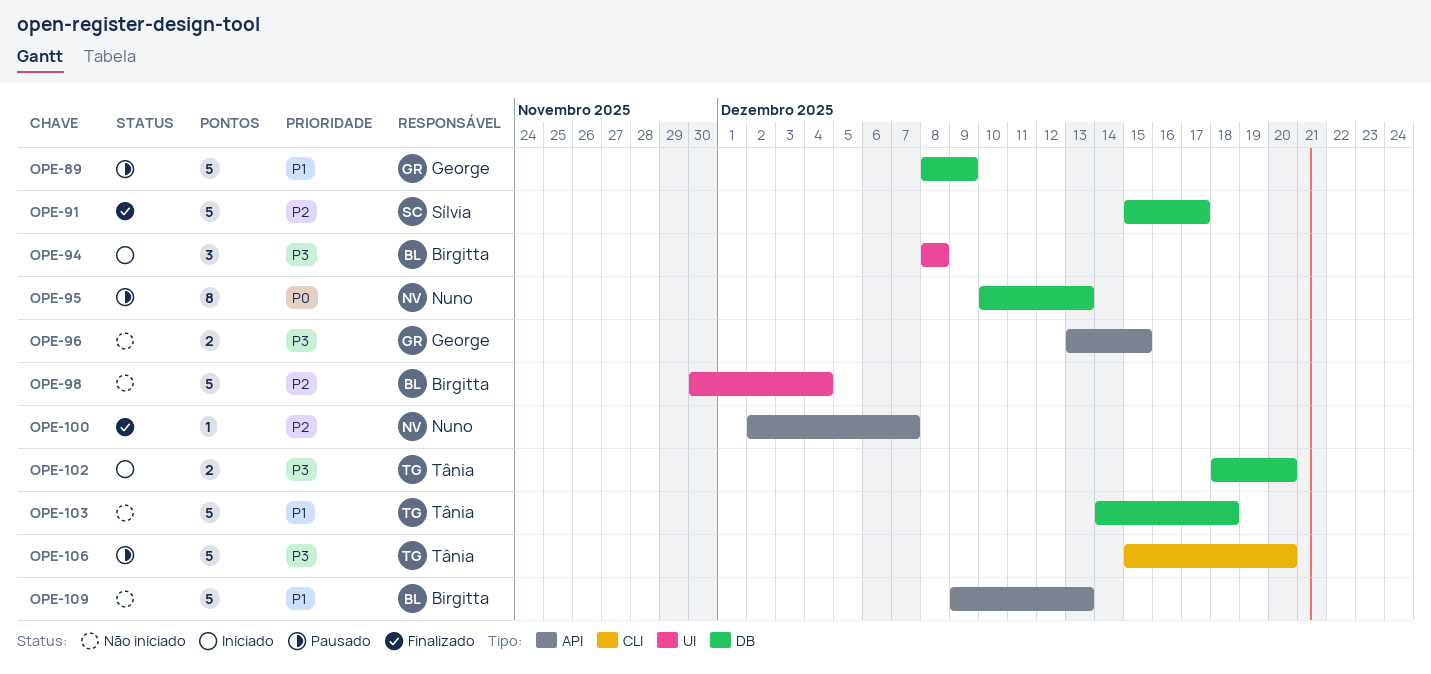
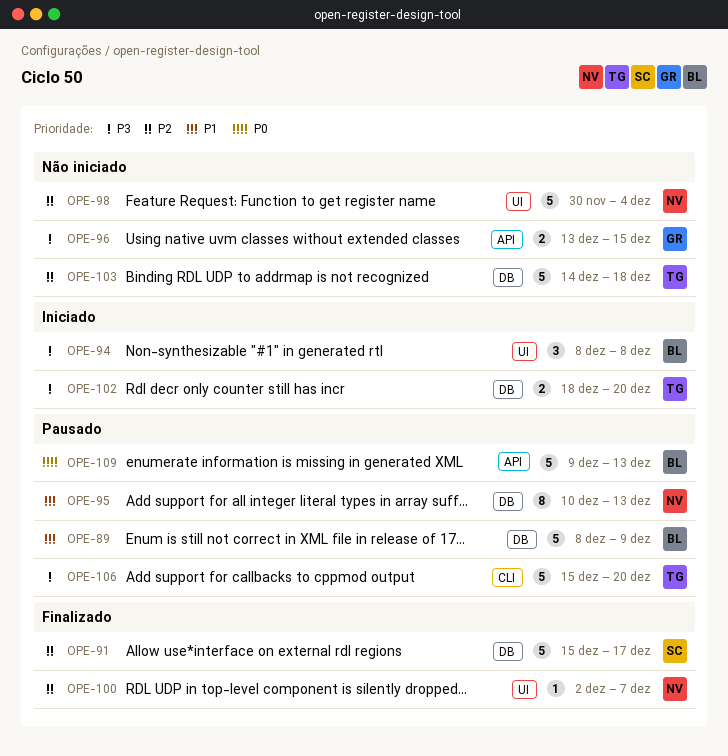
OPE-89, owner: George -> Birgitta
OPE-95, priority: P0 -> P1
OPE-98, owner: Birgitta -> Nuno
OPE-100, label: API -> UI
OPE-103, priority: P1 -> P2
OPE-109, status: Não iniciado -> Pausado
OPE-109, priority: P1 -> P0

